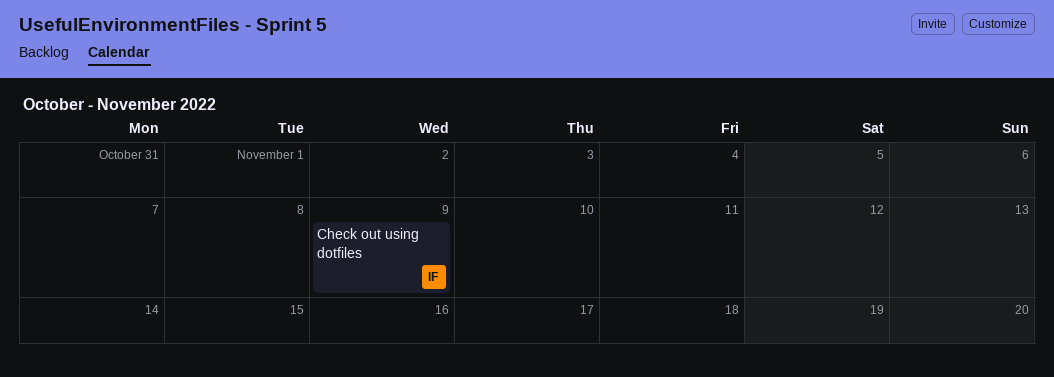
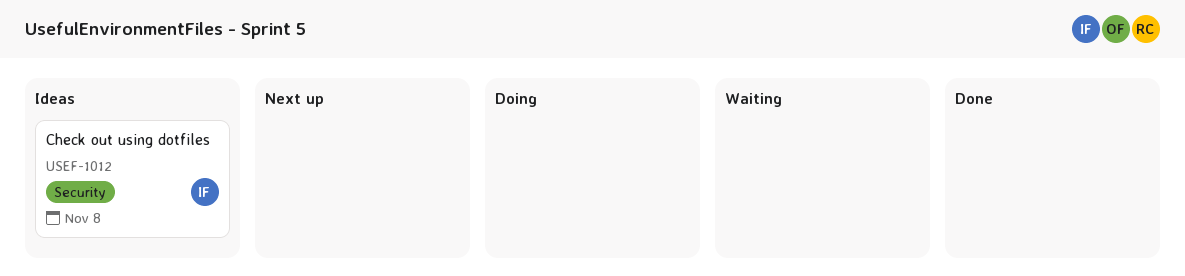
Check out using dotfiles, due: Nov 9 -> Nov 8

